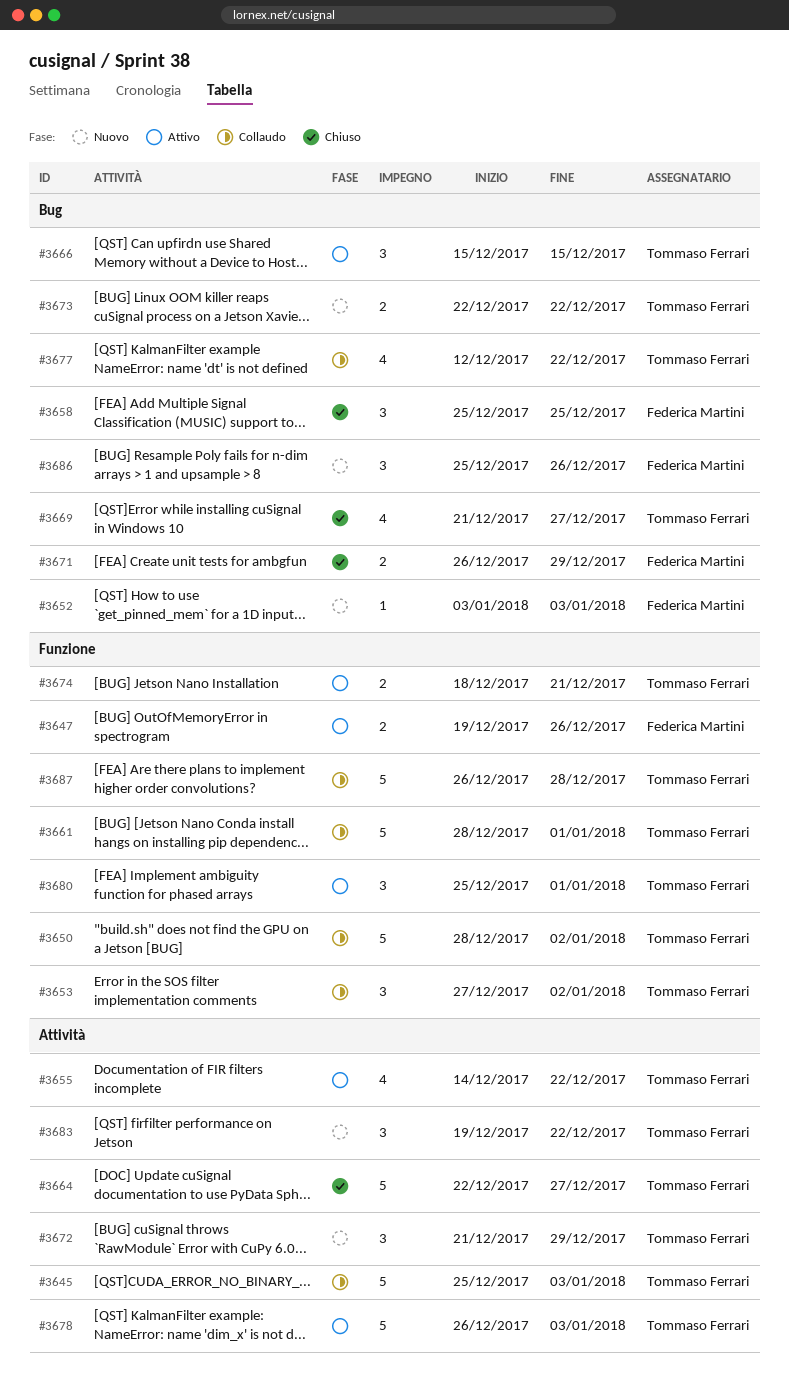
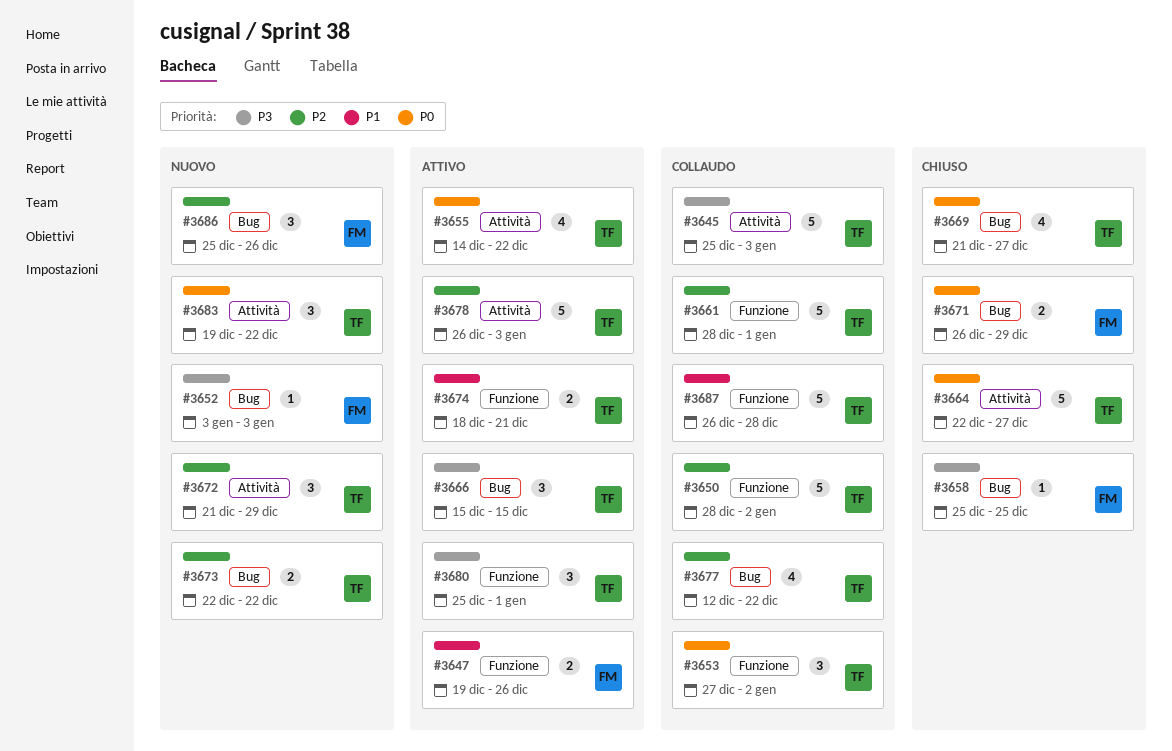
#3658, estimate: 3 -> 1

